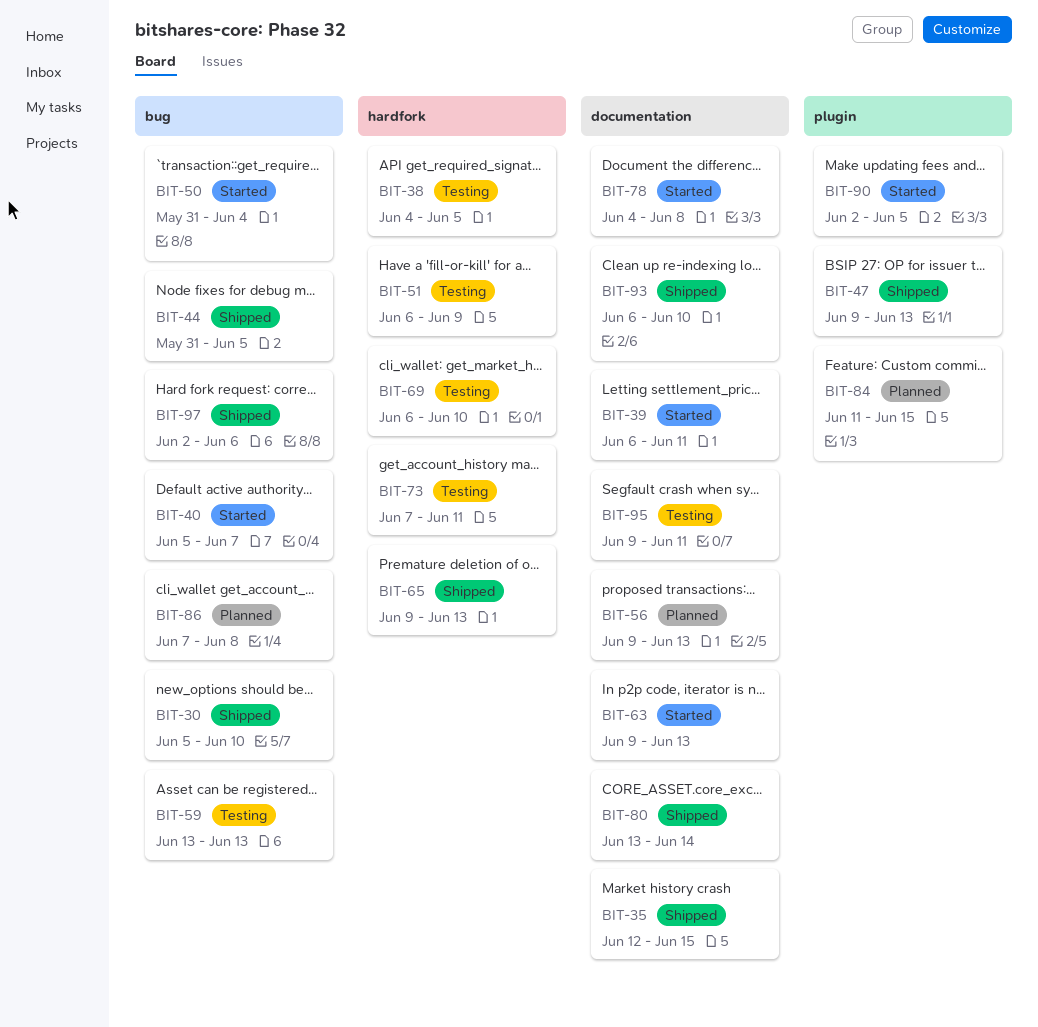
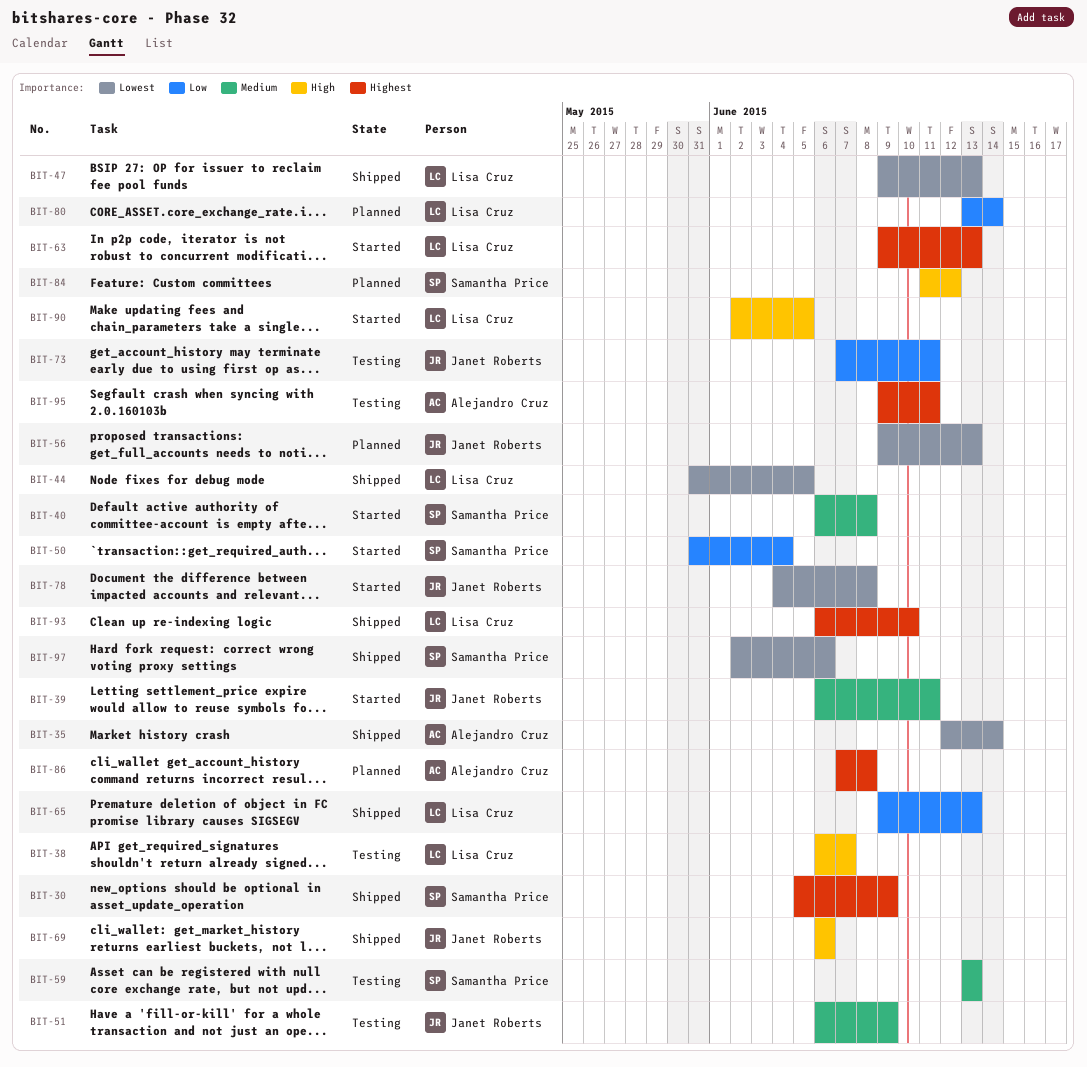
BIT-30, due: Jun 10 -> Jun 9
BIT-35, due: Jun 15 -> Jun 14
BIT-38, start: Jun 4 -> Jun 6
BIT-38, due: Jun 5 -> Jun 7
BIT-40, start: Jun 5 -> Jun 6
BIT-40, due: Jun 7 -> Jun 8
BIT-69, status: Testing -> Shipped
BIT-69, due: Jun 10 -> Jun 6
BIT-80, status: Shipped -> Planned
BIT-84, due: Jun 15 -> Jun 12

